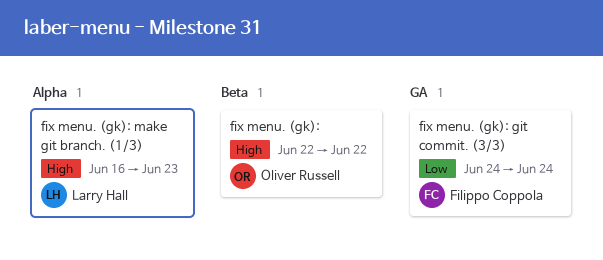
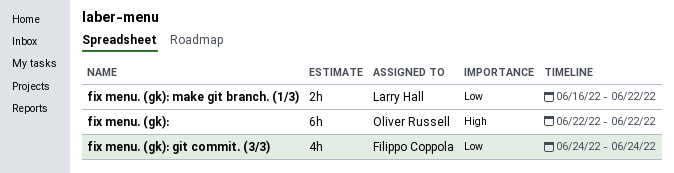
fix menu. (gk): make git branch. (1/3), priority: High -> Low
fix menu. (gk): make git branch. (1/3), due: Jun 23 -> Jun 22

